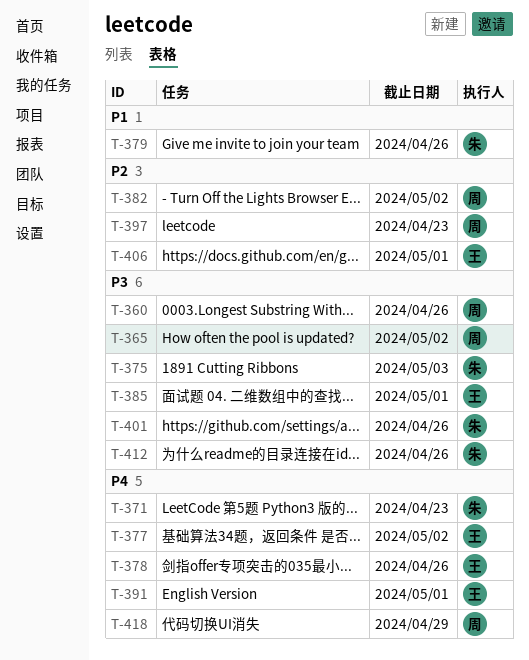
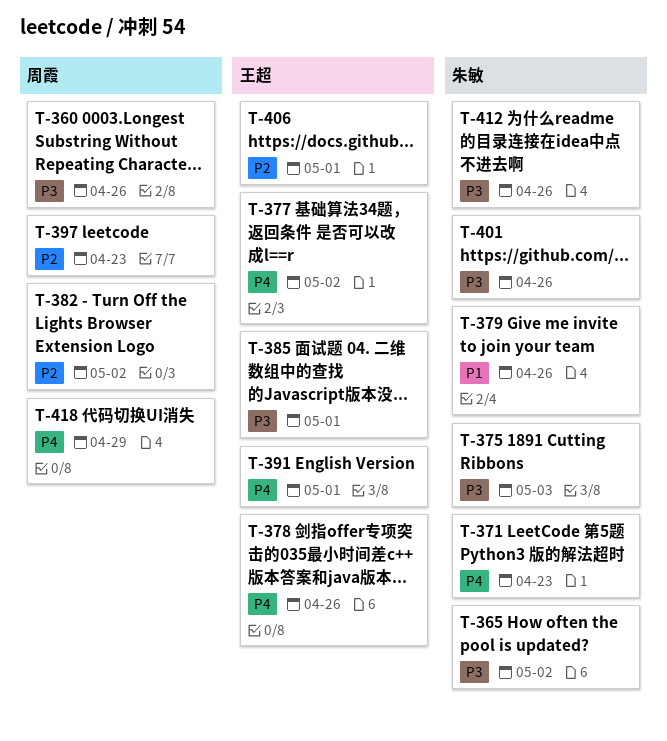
T-365, owner: 周霞 -> 朱敏

